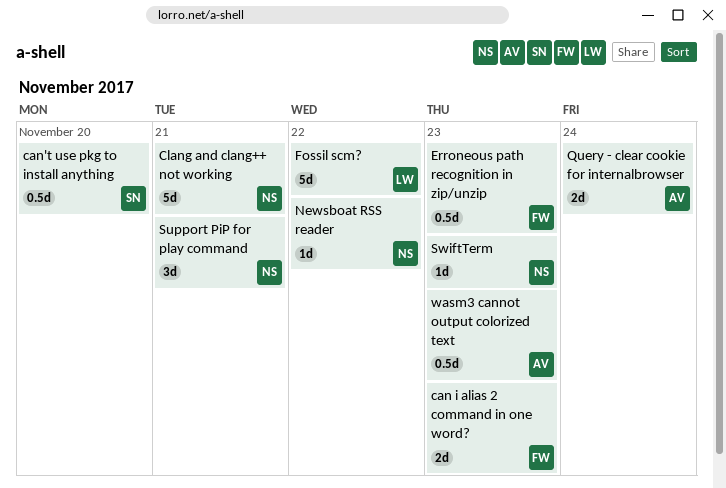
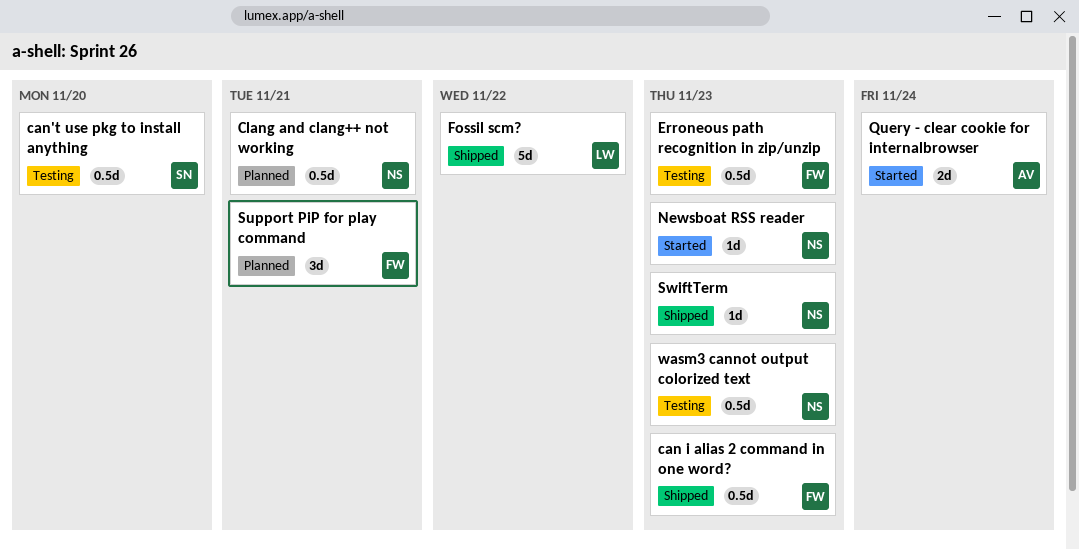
can i alias 2 command in one word?, estimate: 2d -> 0.5d
Clang and clang++ not working, estimate: 5d -> 0.5d
Newsboat RSS reader, due: Nov 22 -> Nov 23
Support PiP for play command, owner: NS -> FW
wasm3 cannot output colorized text, owner: AV -> NS

